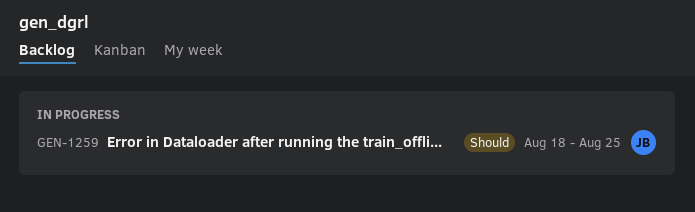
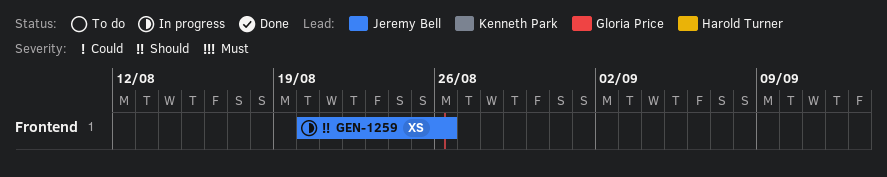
GEN-1259, start: Aug 18 -> Aug 20
GEN-1259, due: Aug 25 -> Aug 26

